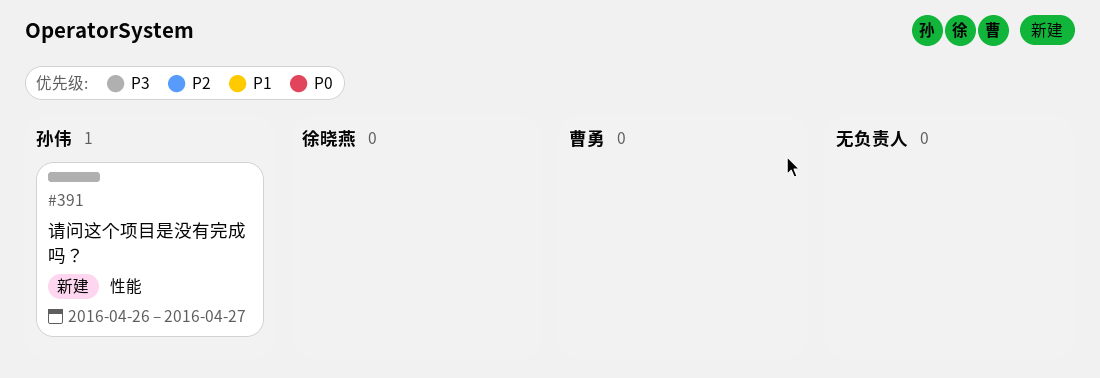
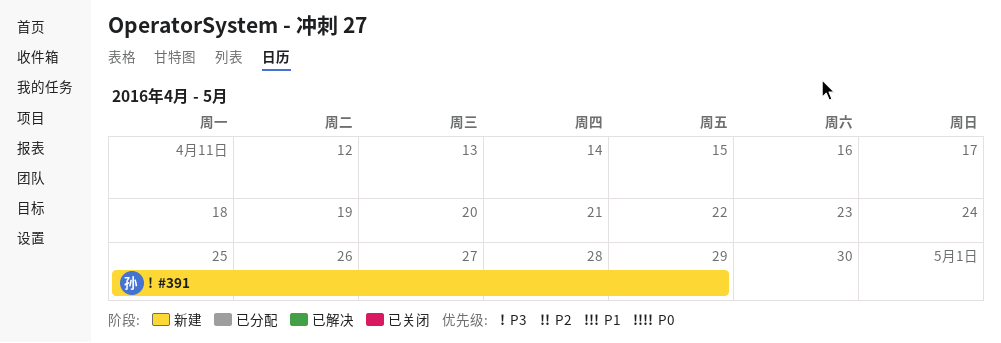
#391, start: Apr 26 -> Apr 25
#391, due: Apr 27 -> Apr 29

